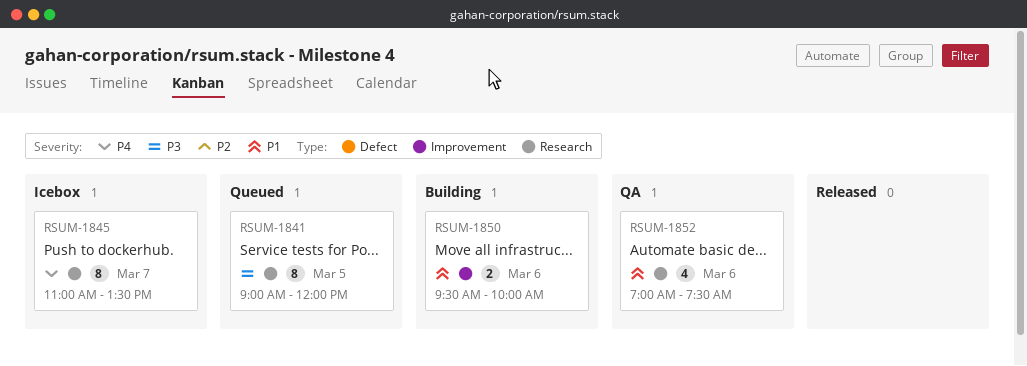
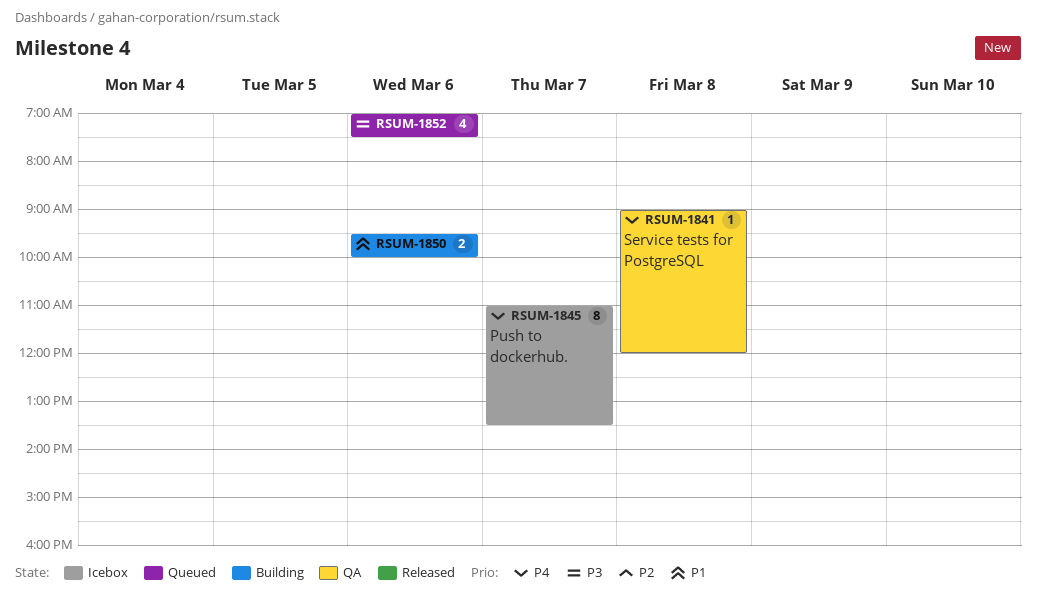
RSUM-1841, status: Queued -> QA
RSUM-1841, priority: P3 -> P4
RSUM-1841, estimate: 8 -> 1
RSUM-1841, day: Mar 5 -> Mar 8
RSUM-1852, status: QA -> Queued
RSUM-1852, priority: P1 -> P3

